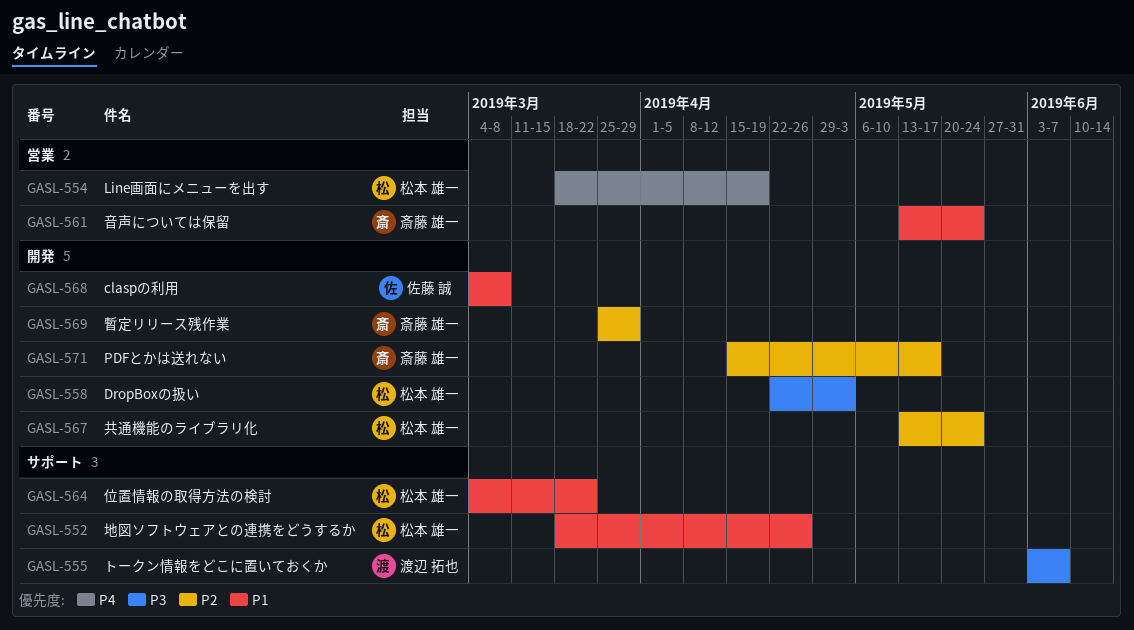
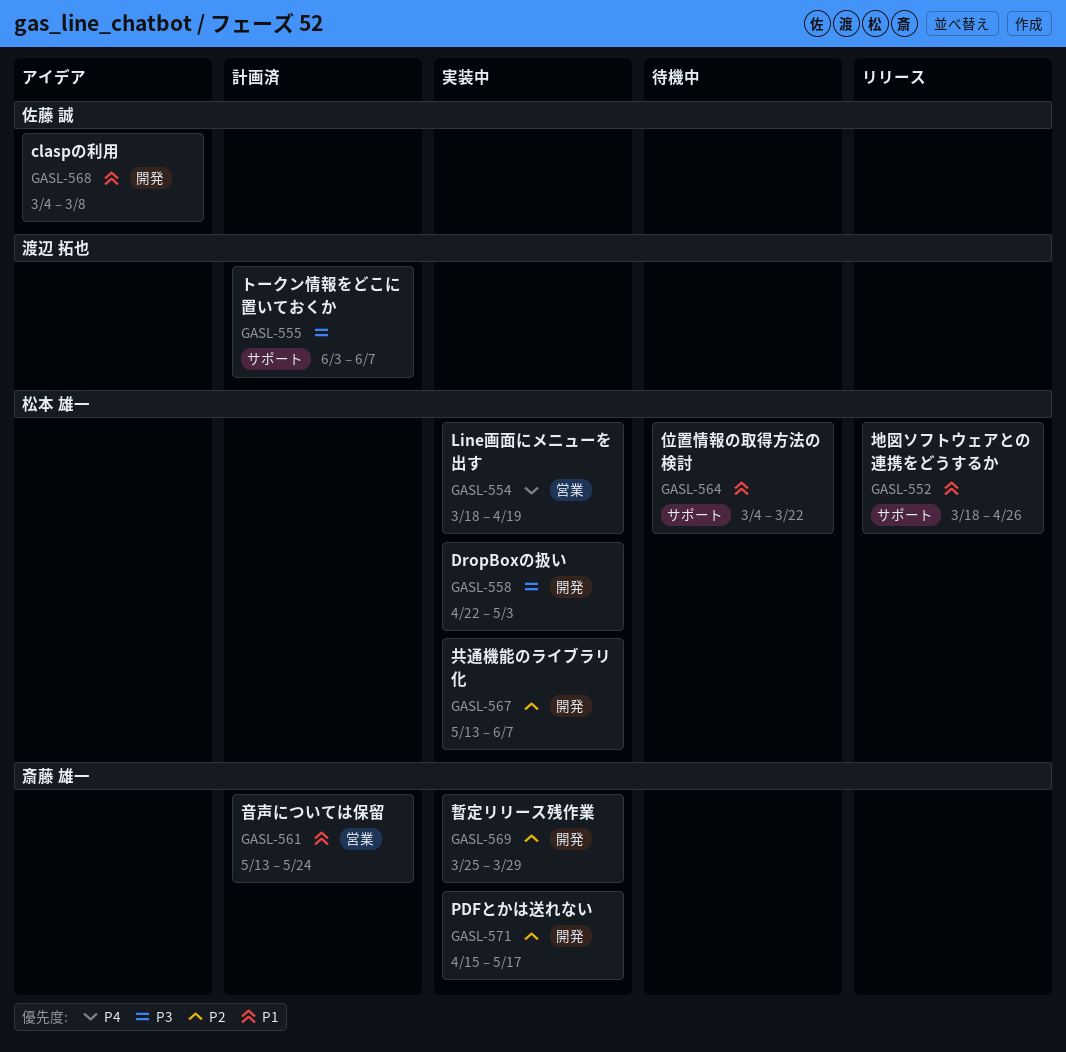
GASL-567, due: May 24 -> Jun 7

